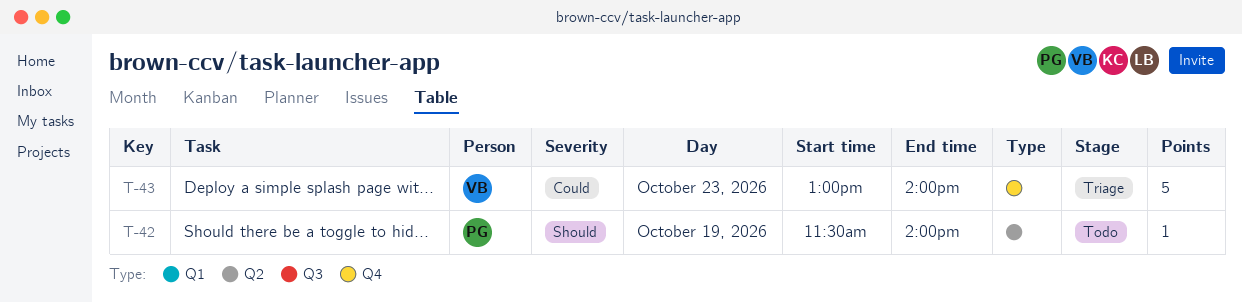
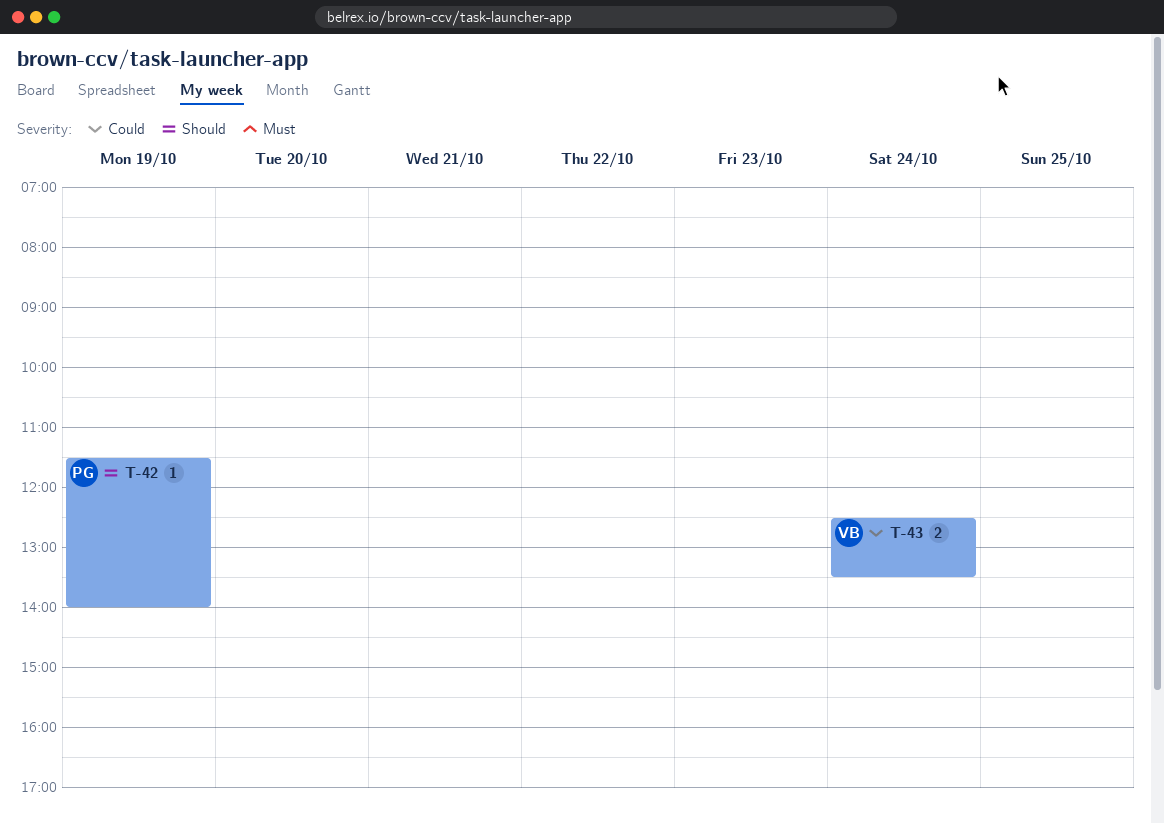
T-43, estimate: 5 -> 2
T-43, day: Oct 23 -> Oct 24
T-43, begins: 13:00 -> 12:30
T-43, ends: 14:00 -> 13:30

